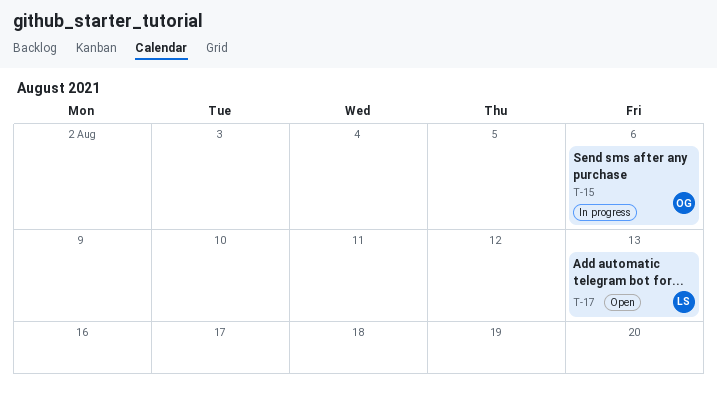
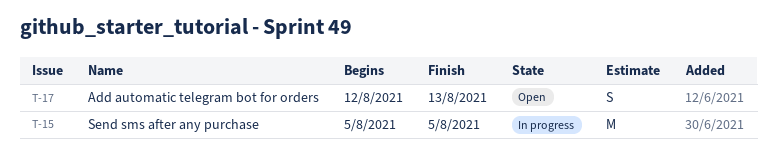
T-15, due: Aug 6 -> Aug 5

